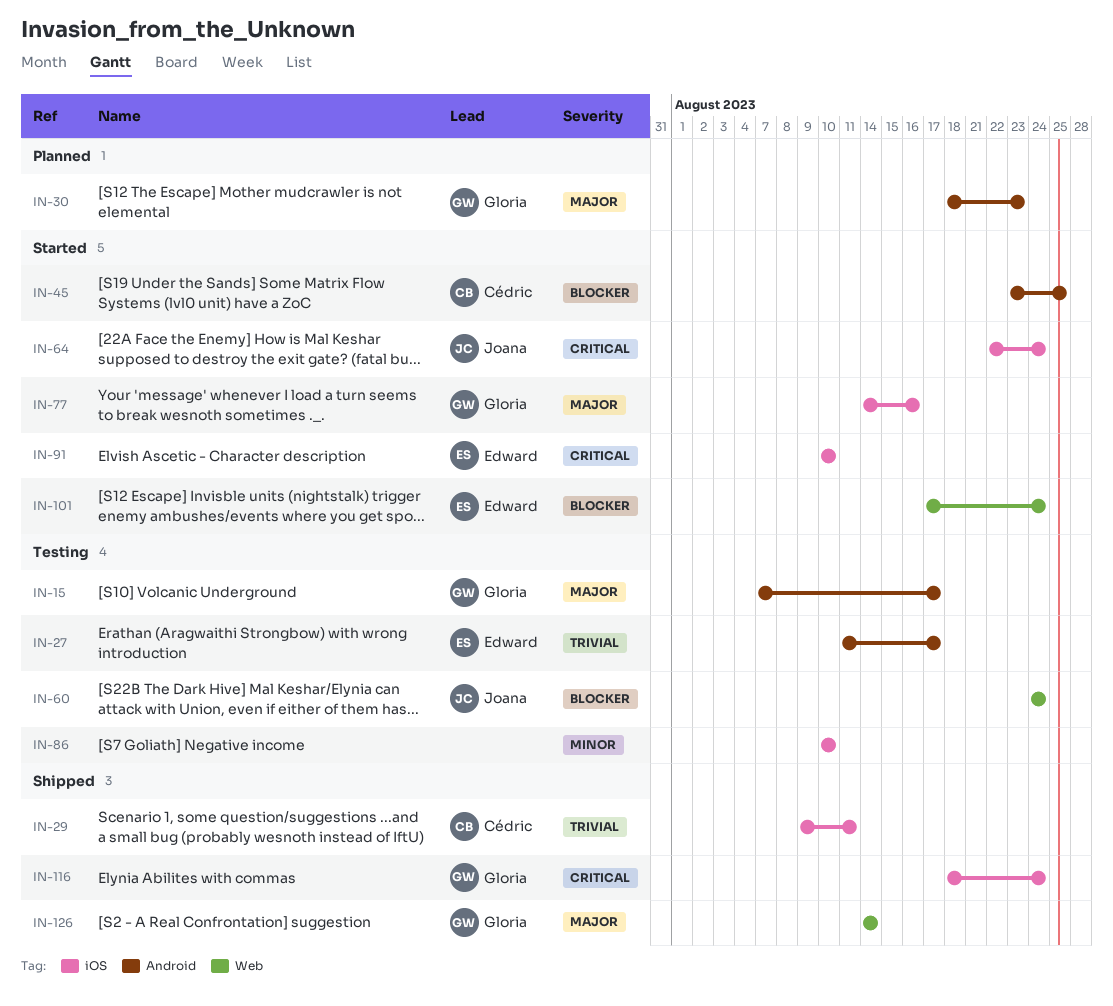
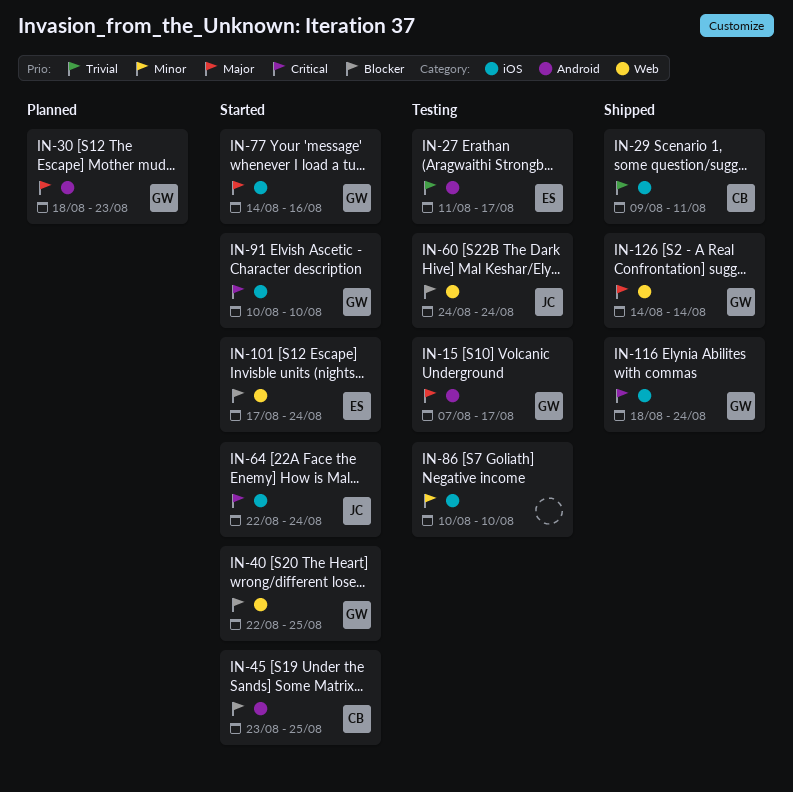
IN-40: none -> present
IN-91, owner: Edward -> Gloria

